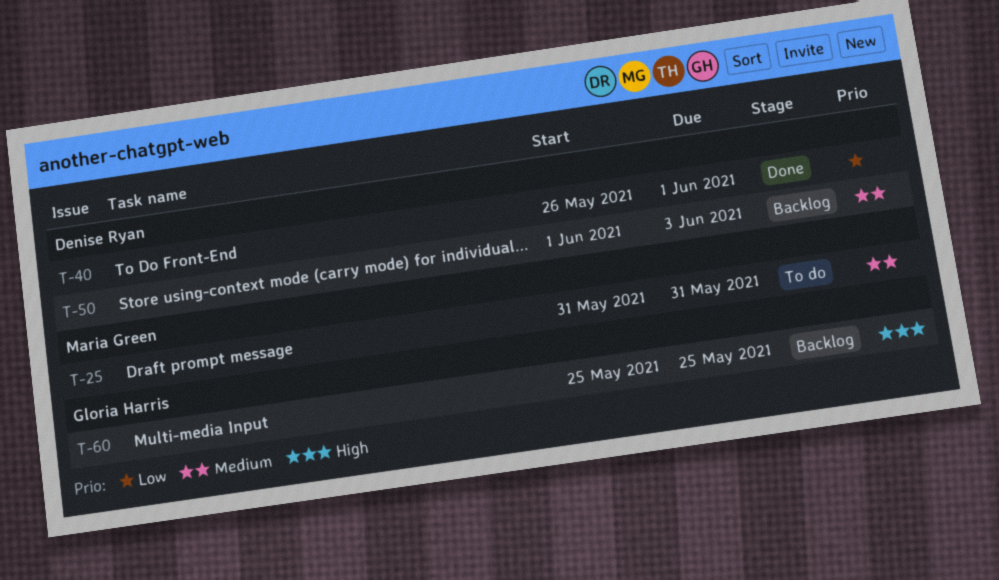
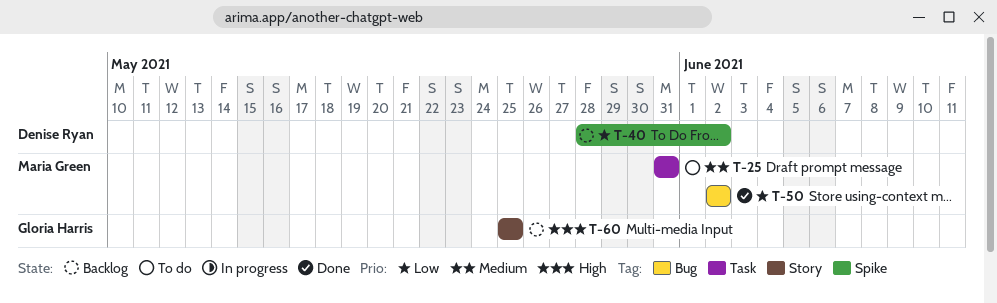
T-40, status: Done -> Backlog
T-40, start: May 26 -> May 28
T-40, due: Jun 1 -> Jun 2
T-50, status: Backlog -> Done
T-50, owner: Denise Ryan -> Maria Green
T-50, priority: Medium -> Low
T-50, start: Jun 1 -> Jun 2
T-50, due: Jun 3 -> Jun 2

